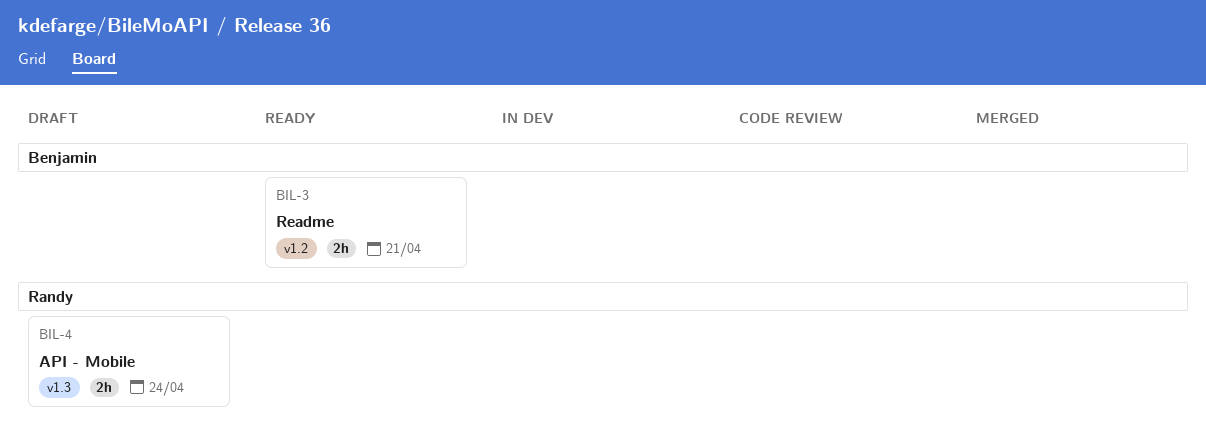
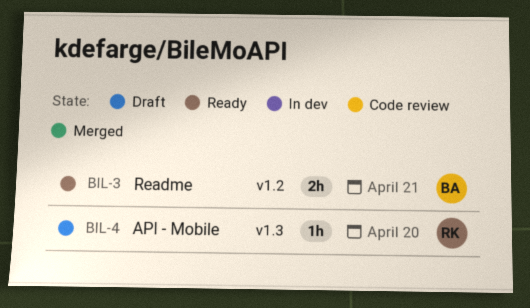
BIL-4, estimate: 2h -> 1h
BIL-4, due: Apr 24 -> Apr 20

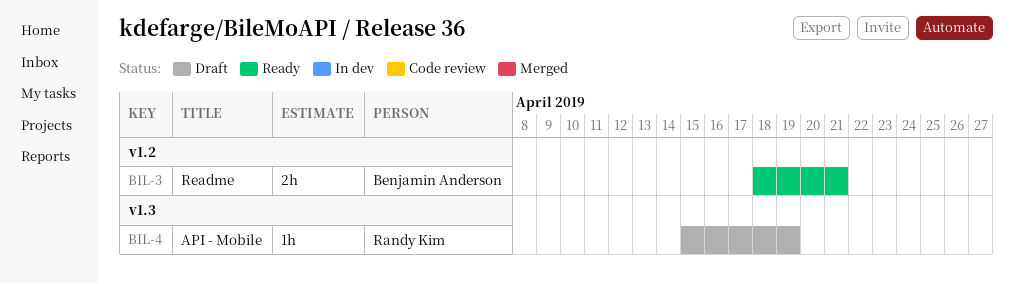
BIL-4, due: Apr 20 -> Apr 19

